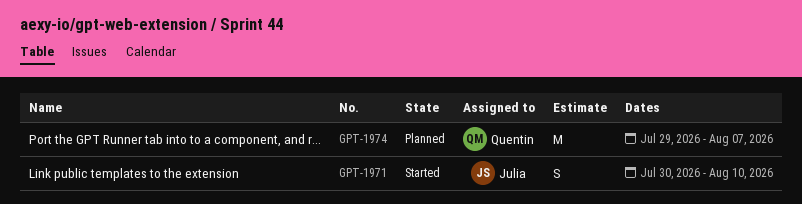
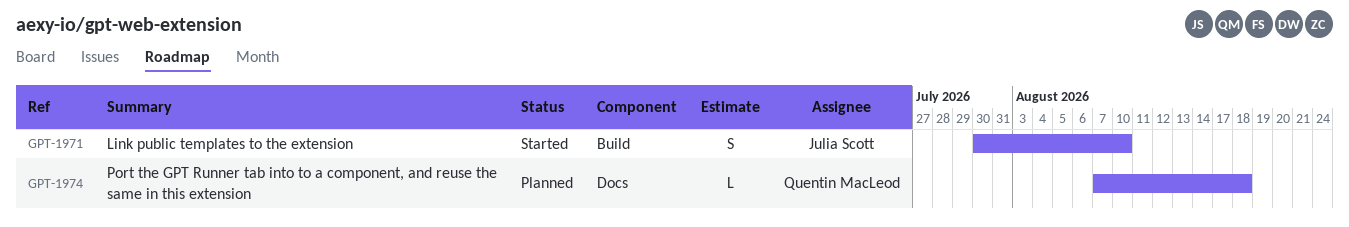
GPT-1974, estimate: M -> L
GPT-1974, start: Jul 29 -> Aug 7
GPT-1974, due: Aug 7 -> Aug 18

